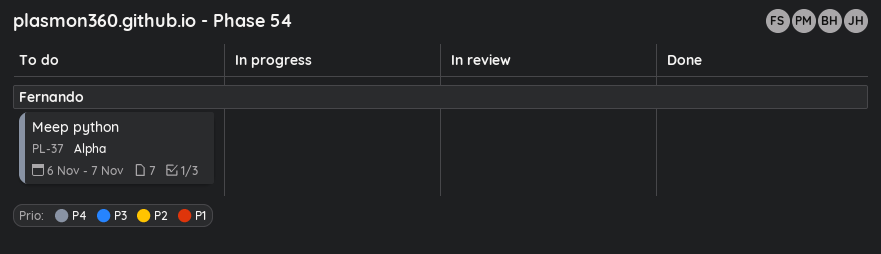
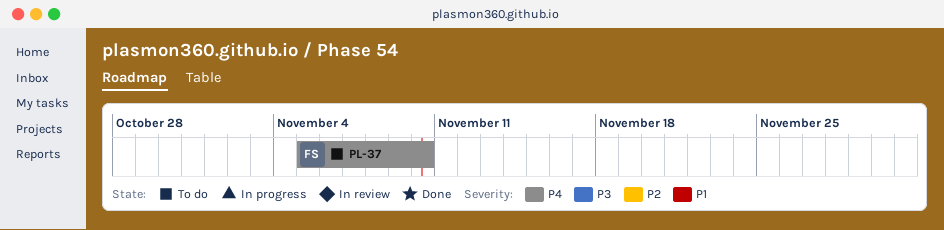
PL-37, start: Nov 6 -> Nov 5
PL-37, due: Nov 7 -> Nov 10

